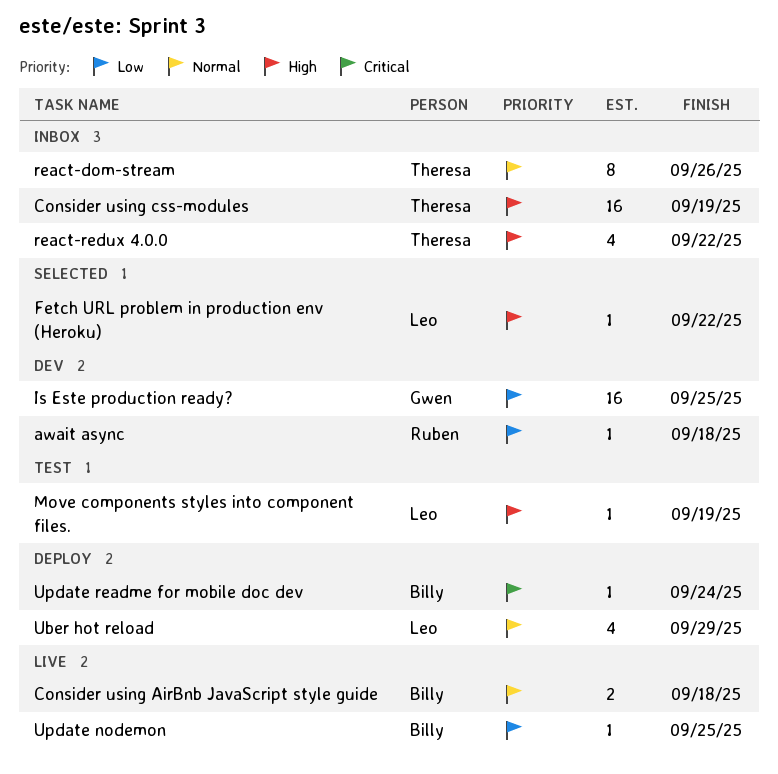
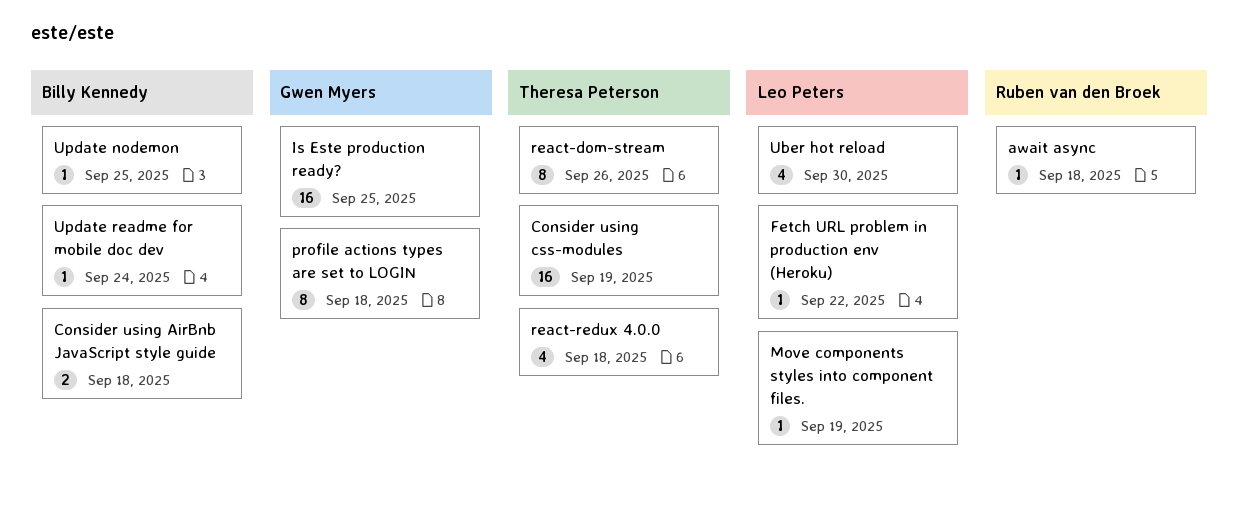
profile actions types are set to LOGIN: none -> present
react-redux 4.0.0, due: Sep 22 -> Sep 18
Uber hot reload, due: Sep 29 -> Sep 30

